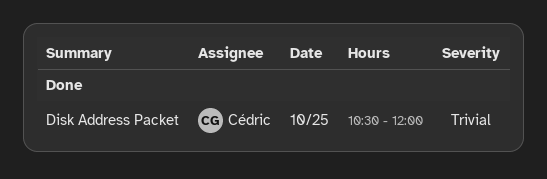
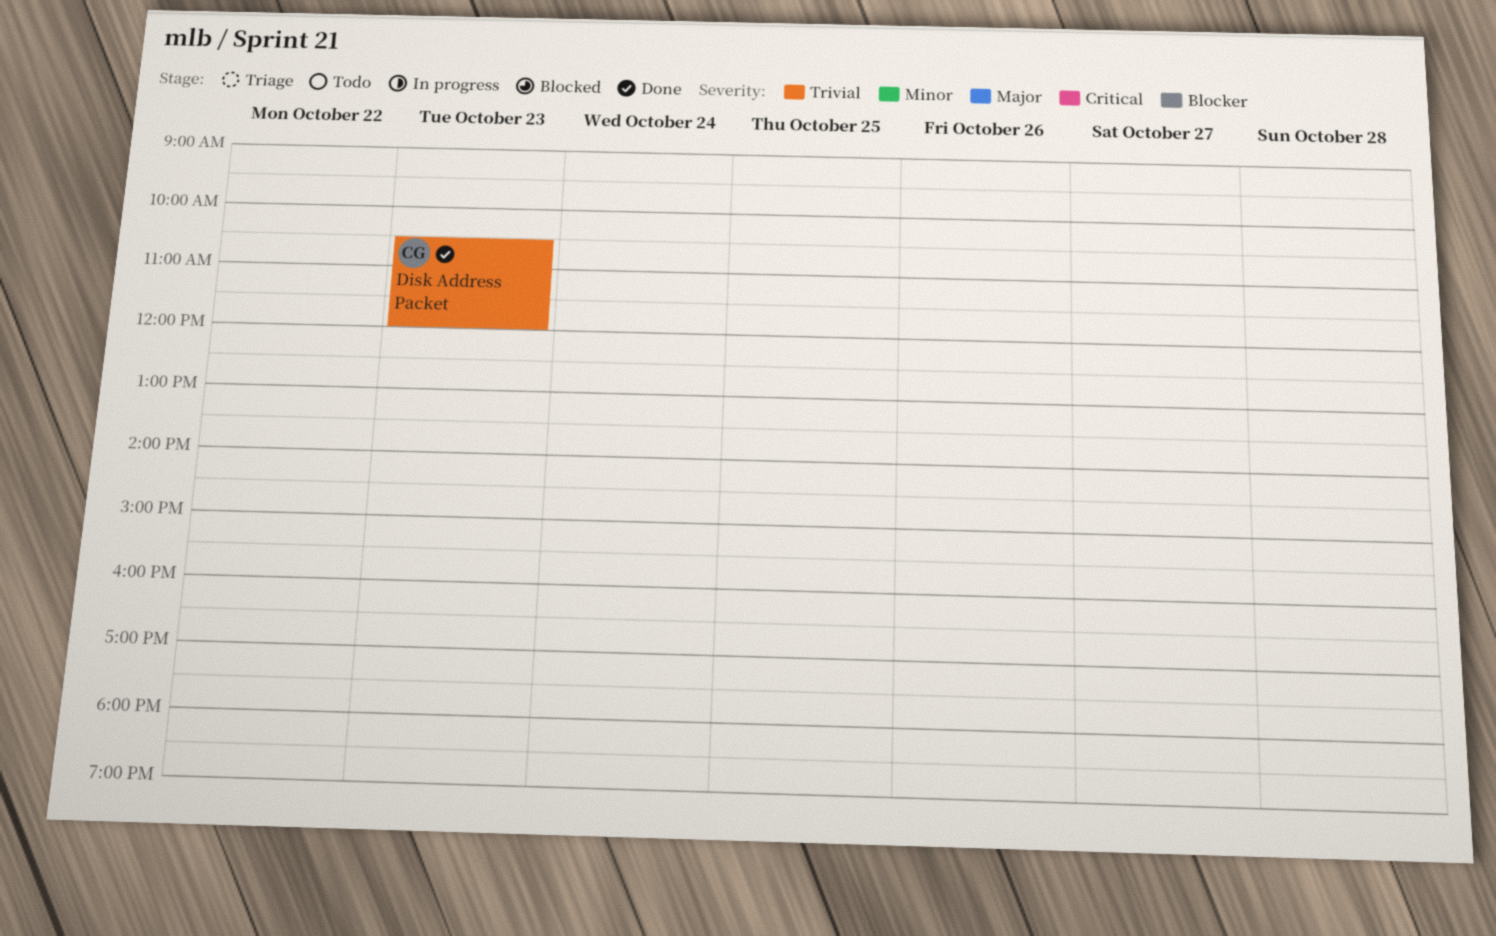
Disk Address Packet, day: Oct 25 -> Oct 23

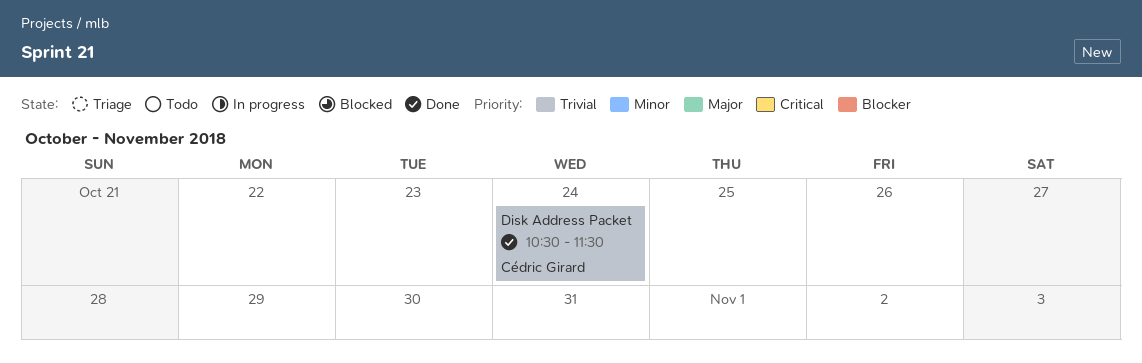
Disk Address Packet, day: Oct 23 -> Oct 24
Disk Address Packet, ends: 12:00 -> 11:30

